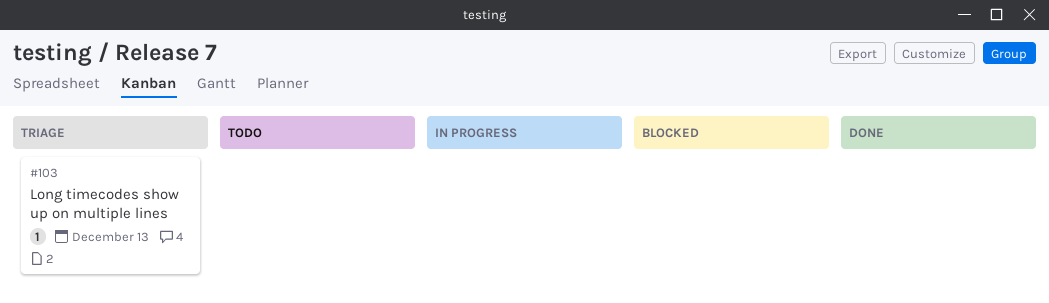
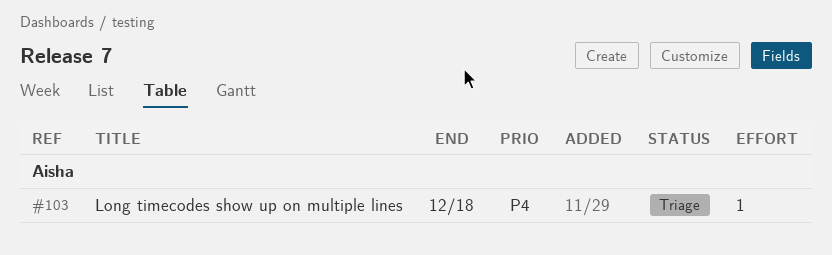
#103, due: Dec 13 -> Dec 18

